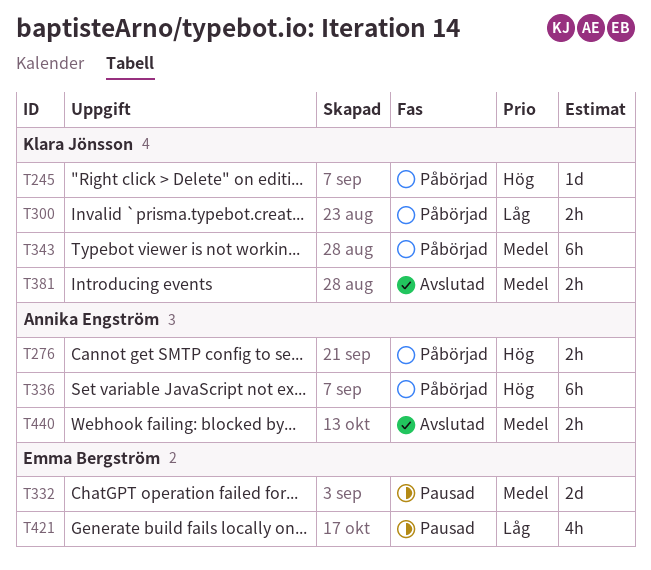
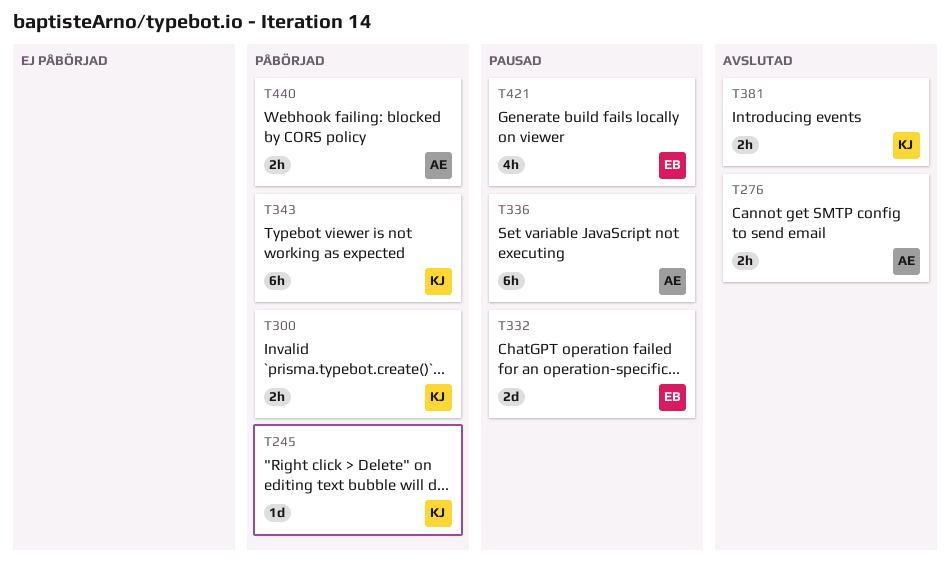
T276, status: Påbörjad -> Avslutad
T336, status: Påbörjad -> Pausad
T440, status: Avslutad -> Påbörjad

